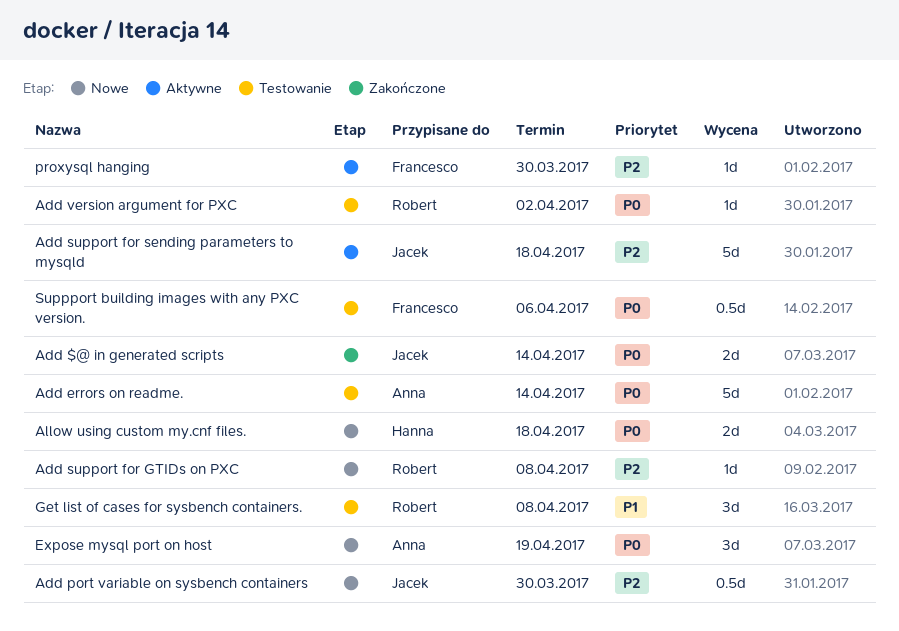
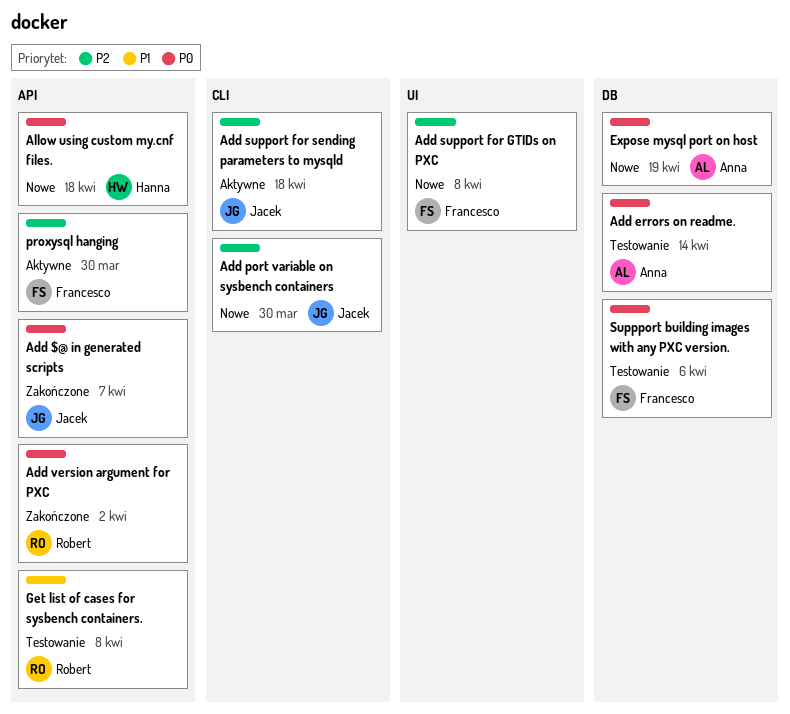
Add $@ in generated scripts, due: Apr 14 -> Apr 7
Add support for GTIDs on PXC, owner: Robert -> Francesco
Add version argument for PXC, status: Testowanie -> Zakończone

